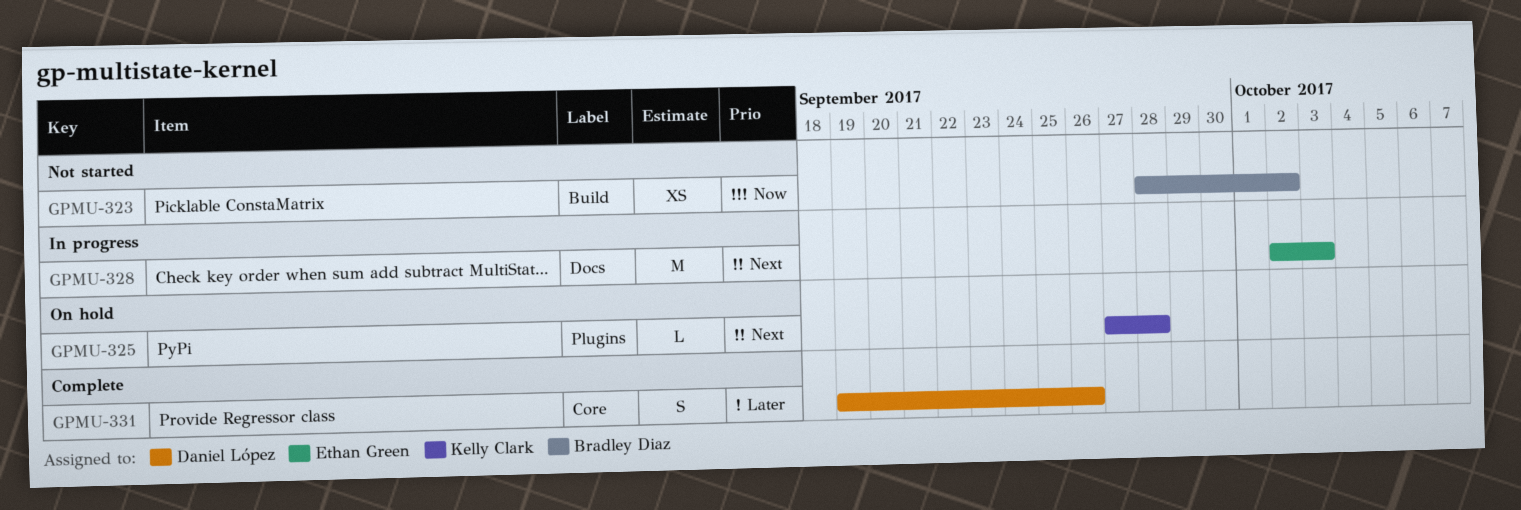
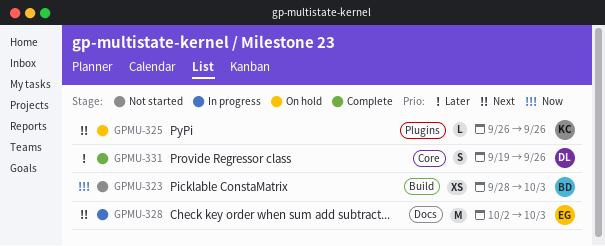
GPMU-323, due: Oct 2 -> Oct 3
GPMU-325, start: Sep 27 -> Sep 26
GPMU-325, due: Sep 28 -> Sep 26

